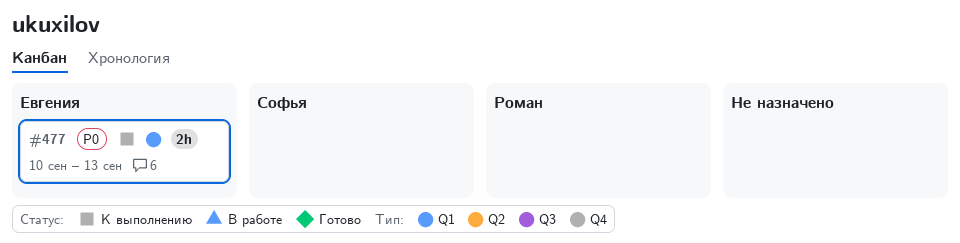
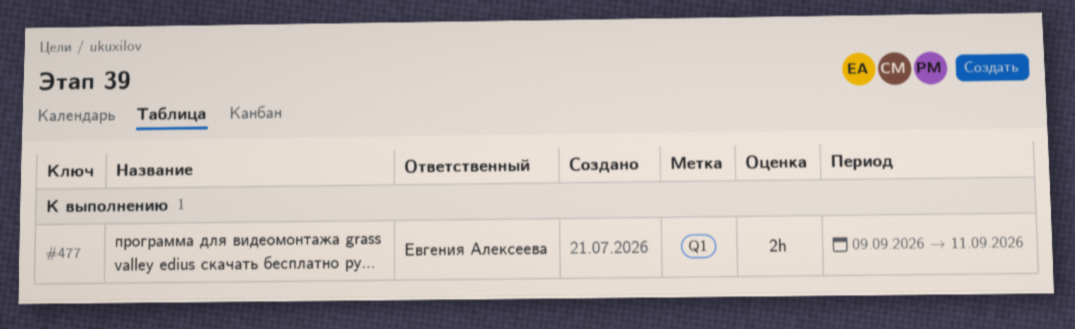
#477, start: Sep 10 -> Sep 9
#477, due: Sep 13 -> Sep 11

